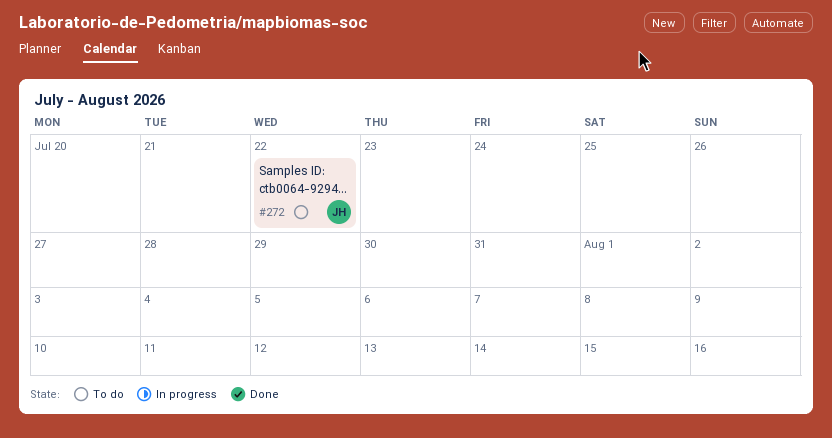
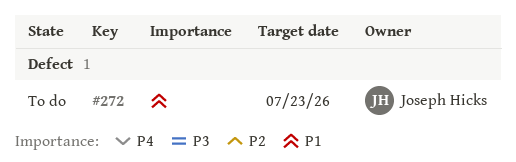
#272, due: Jul 22 -> Jul 23

